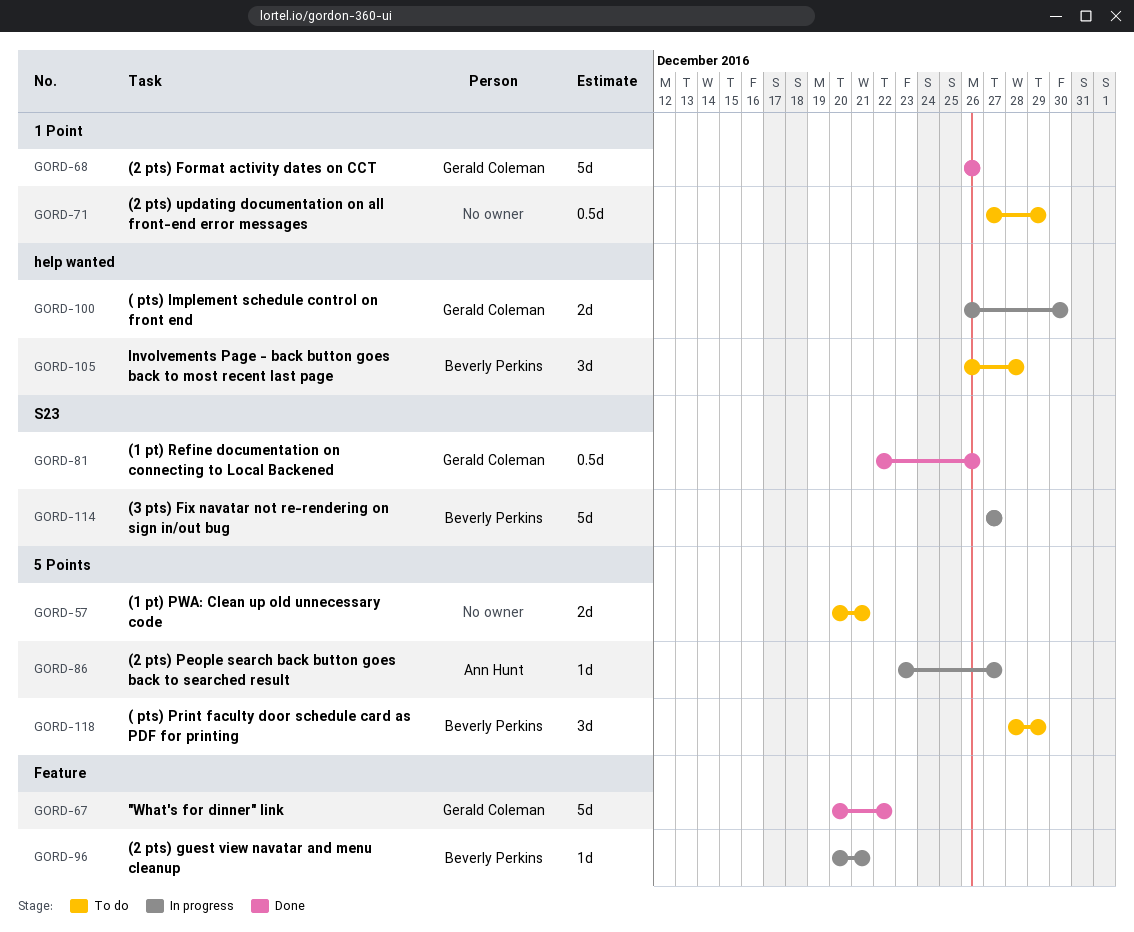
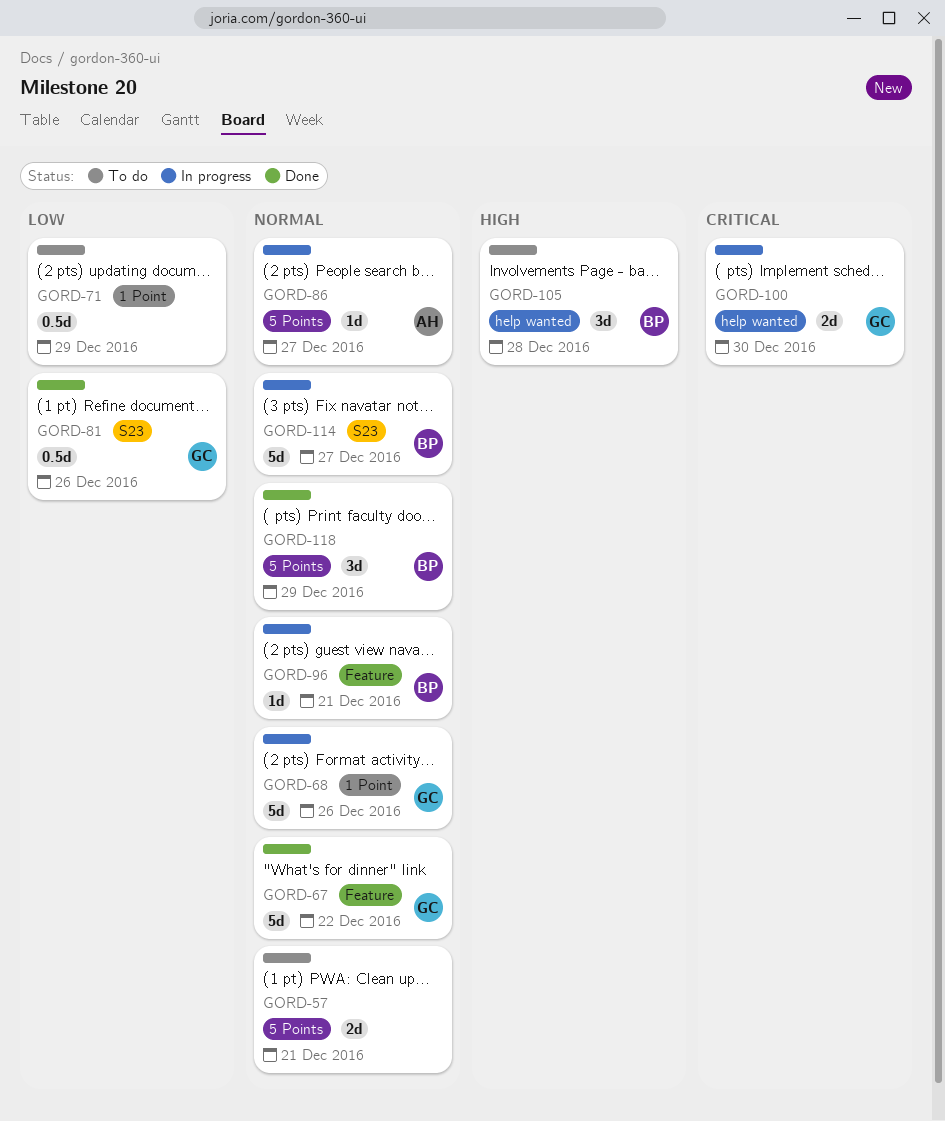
GORD-68, status: Done -> In progress
GORD-118, status: To do -> Done

